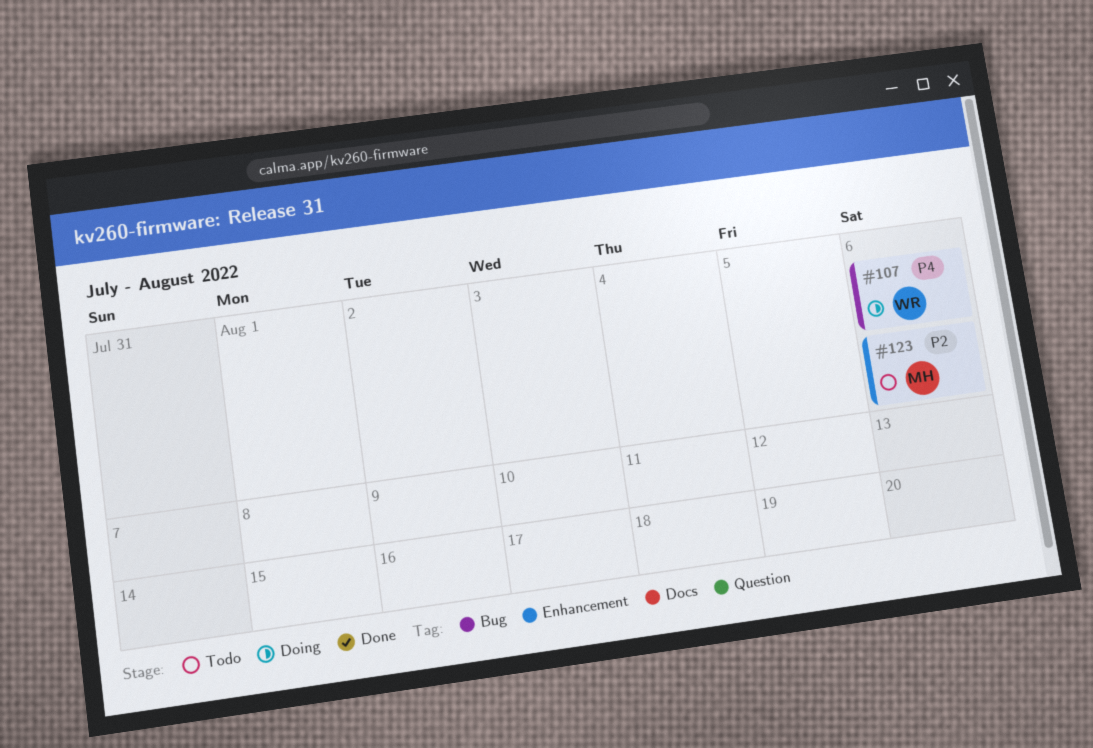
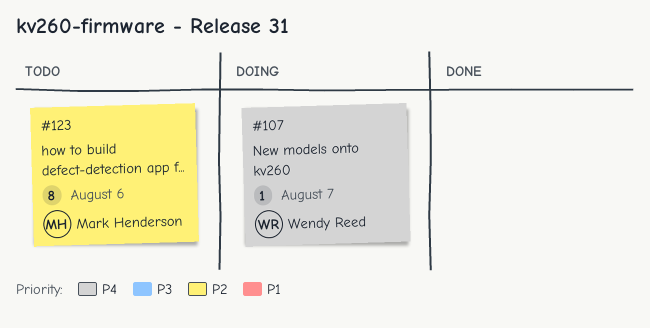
#107, due: Aug 6 -> Aug 7

